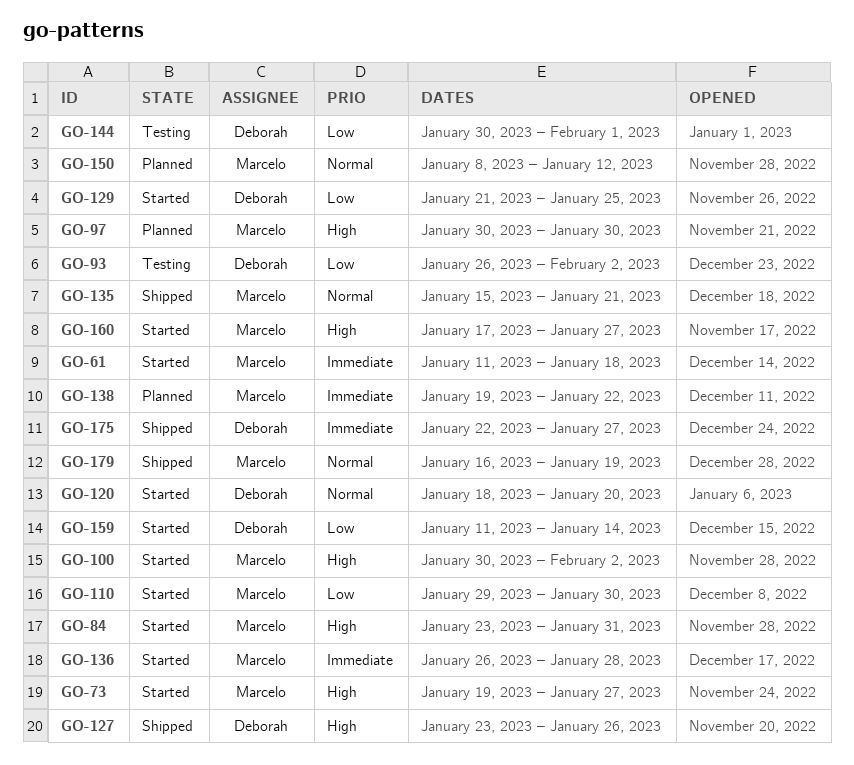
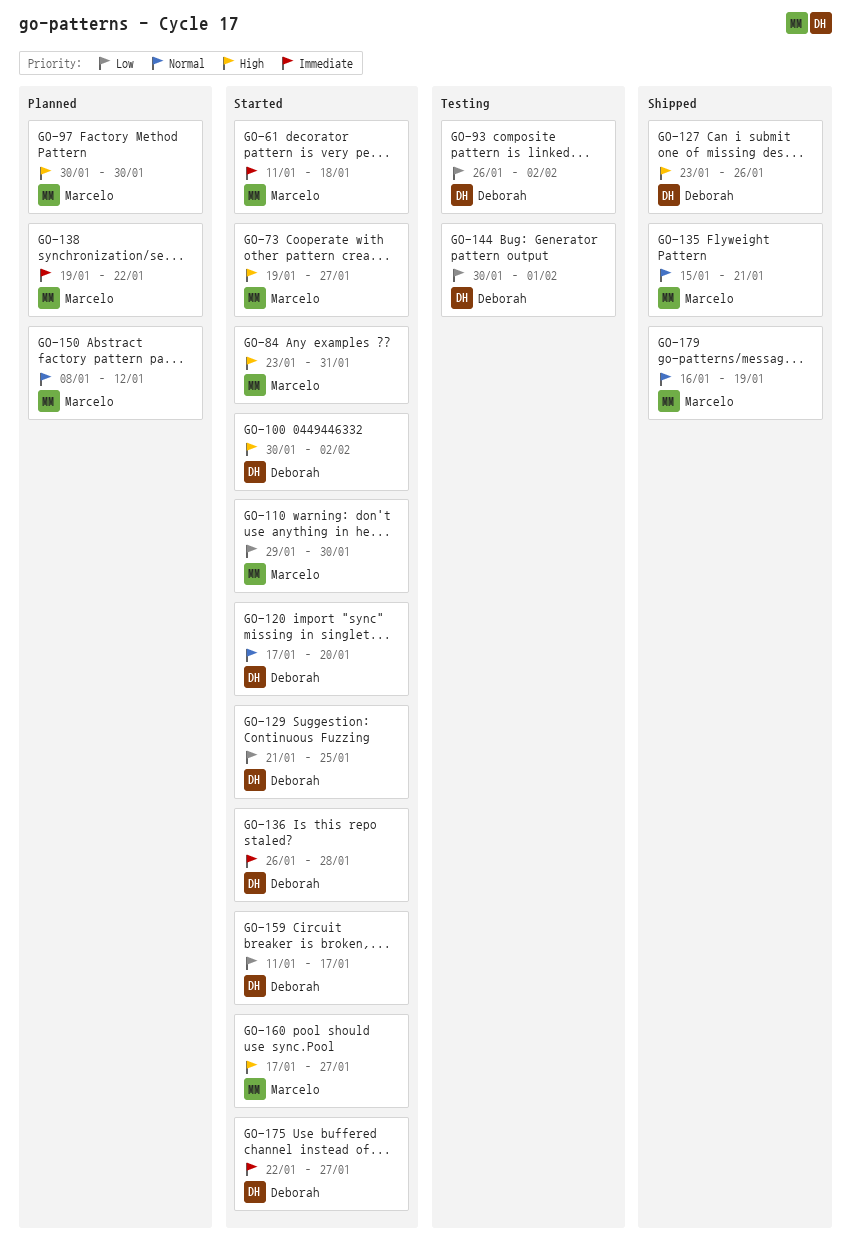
GO-100, owner: Marcelo -> Deborah
GO-120, start: Jan 18 -> Jan 17
GO-136, owner: Marcelo -> Deborah
GO-159, due: Jan 14 -> Jan 17
GO-175, status: Shipped -> Started

